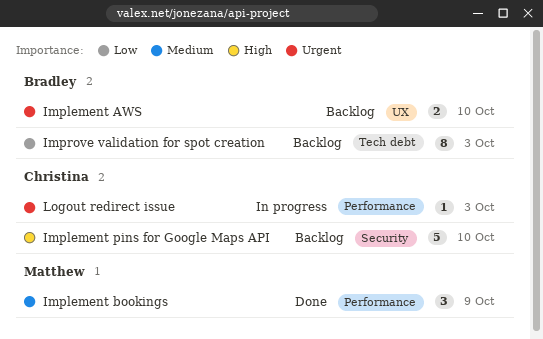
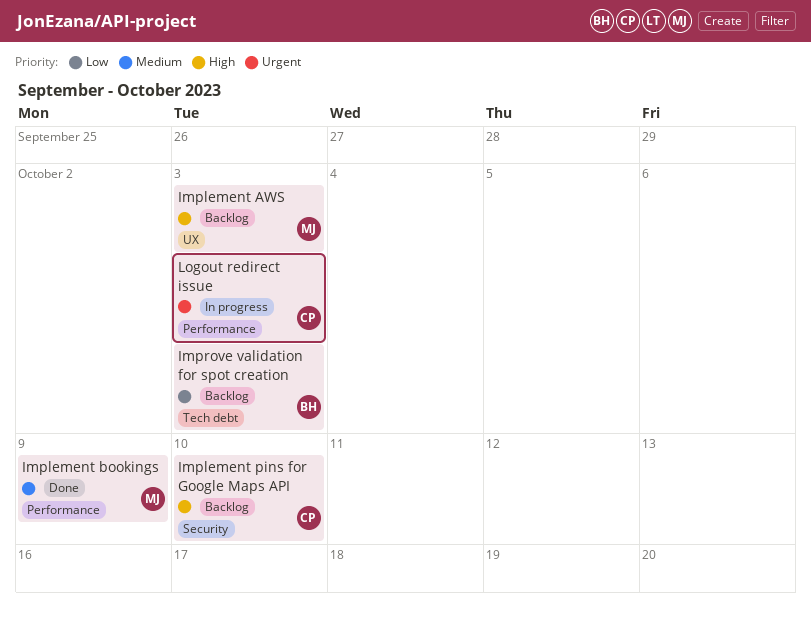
Implement AWS, owner: Bradley -> Matthew
Implement AWS, priority: Urgent -> High
Implement AWS, due: Oct 10 -> Oct 3

